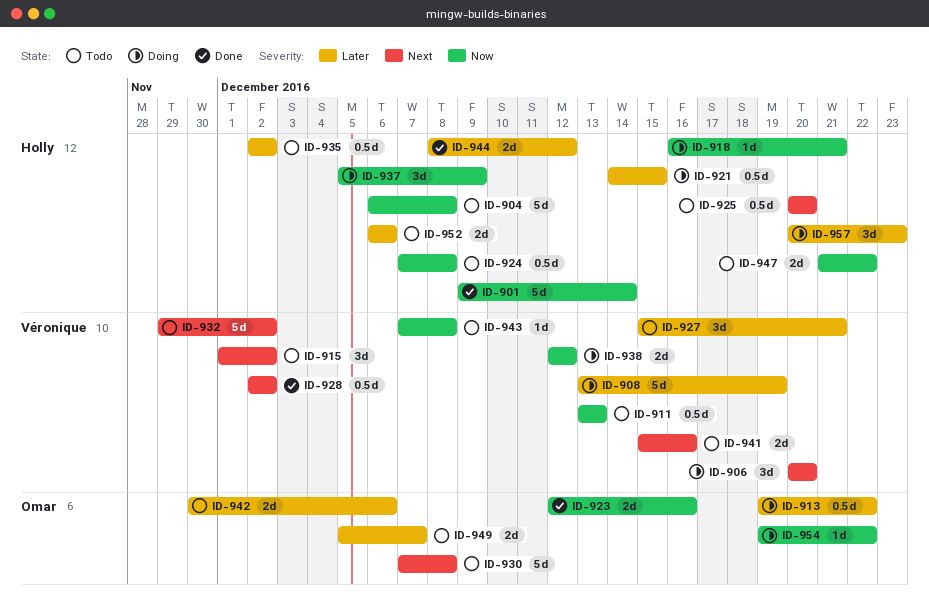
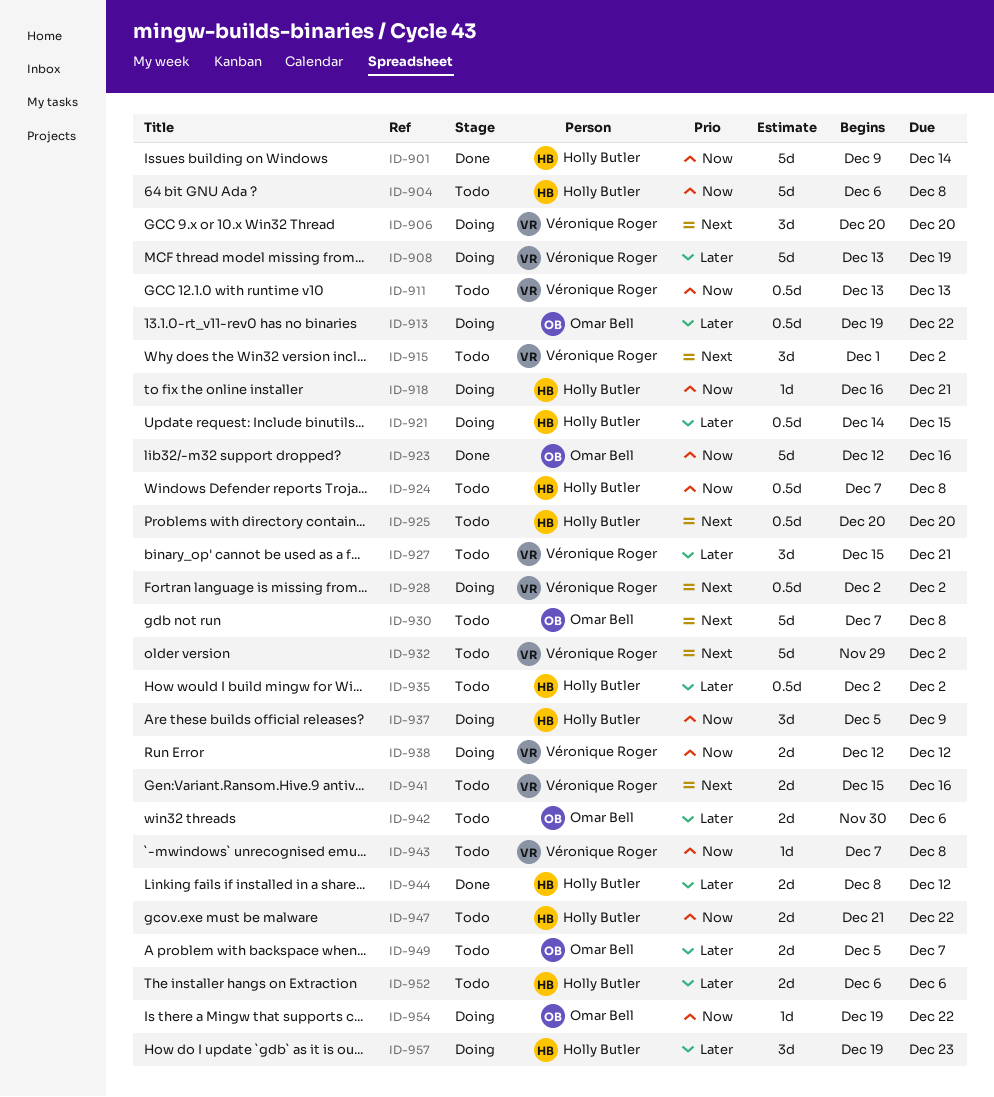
ID-923, estimate: 2d -> 5d
ID-928, status: Done -> Doing
ID-957, start: Dec 20 -> Dec 19

